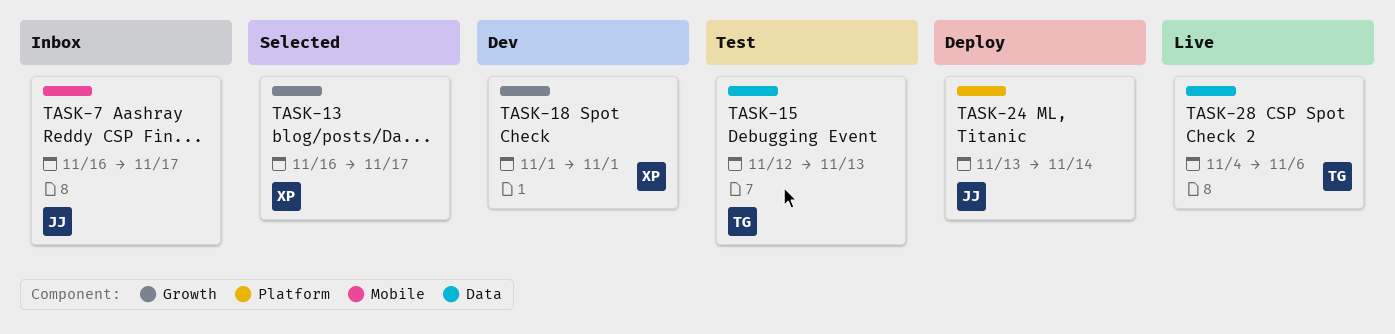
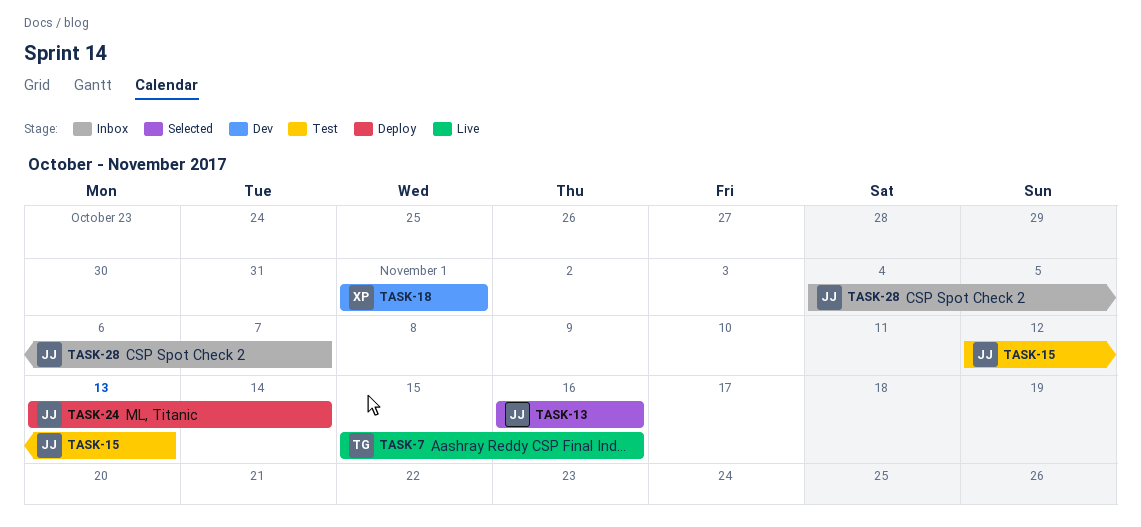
TASK-7, status: Inbox -> Live
TASK-7, owner: JJ -> TG
TASK-7, start: Nov 16 -> Nov 15
TASK-7, due: Nov 17 -> Nov 16
TASK-13, owner: XP -> JJ
TASK-13, due: Nov 17 -> Nov 16
TASK-15, owner: TG -> JJ
TASK-28, status: Live -> Inbox
TASK-28, owner: TG -> JJ
TASK-28, due: Nov 6 -> Nov 7

